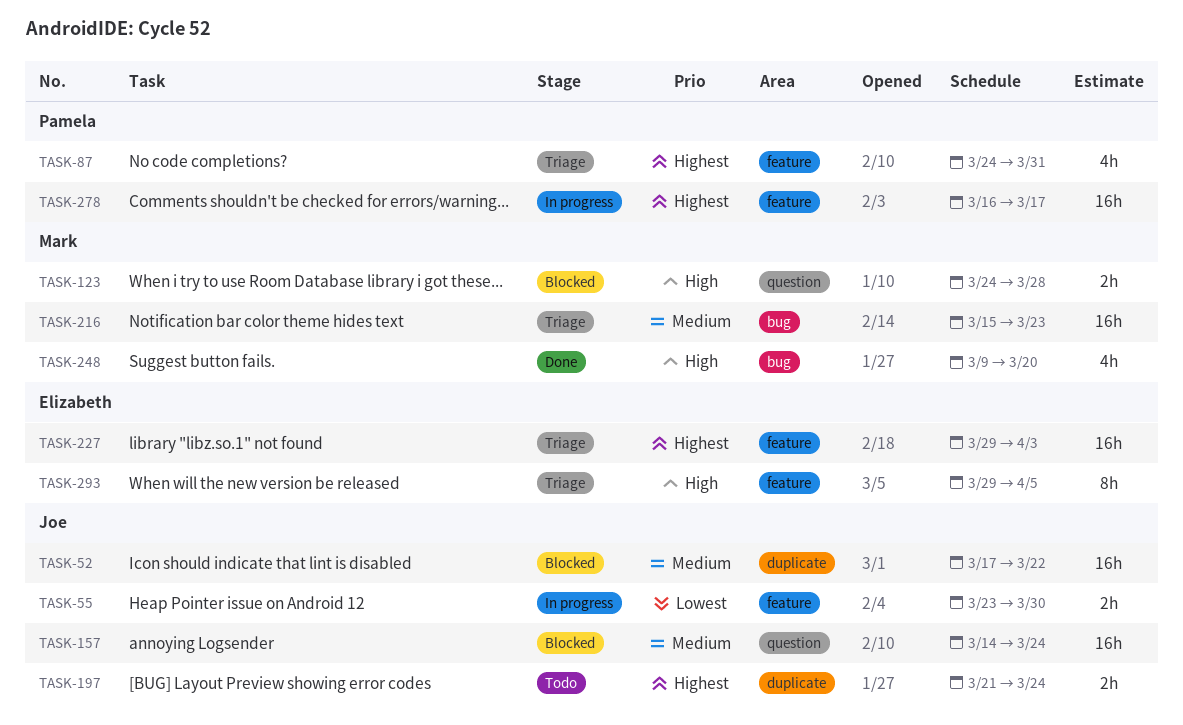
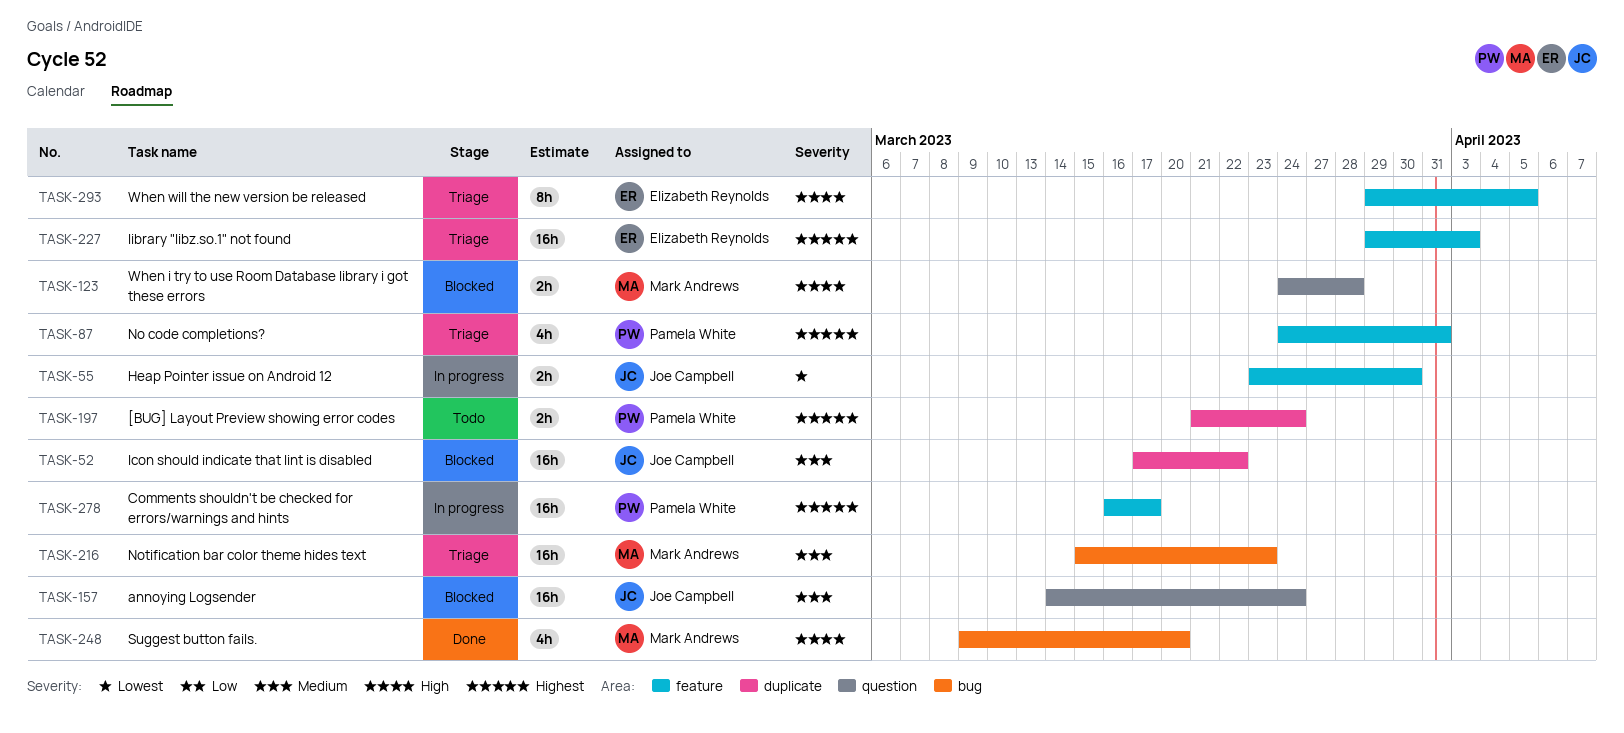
TASK-197, owner: Joe Campbell -> Pamela White

